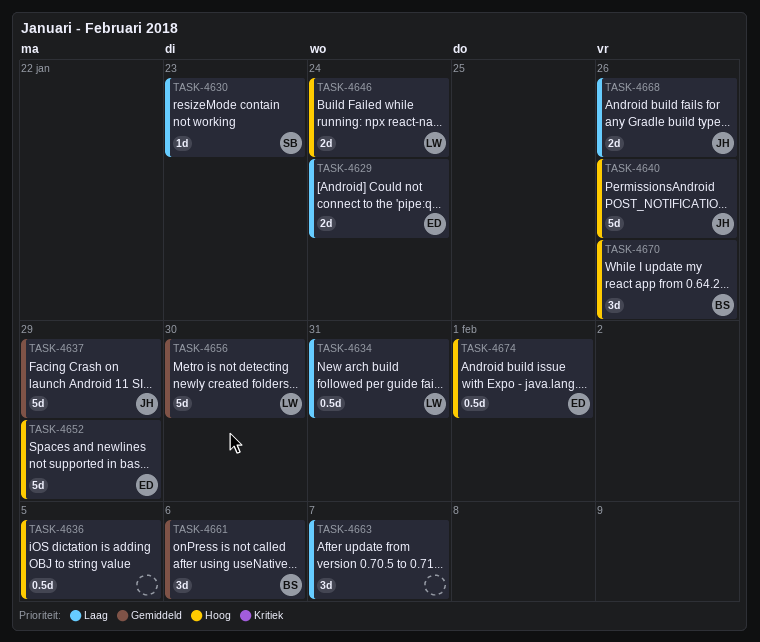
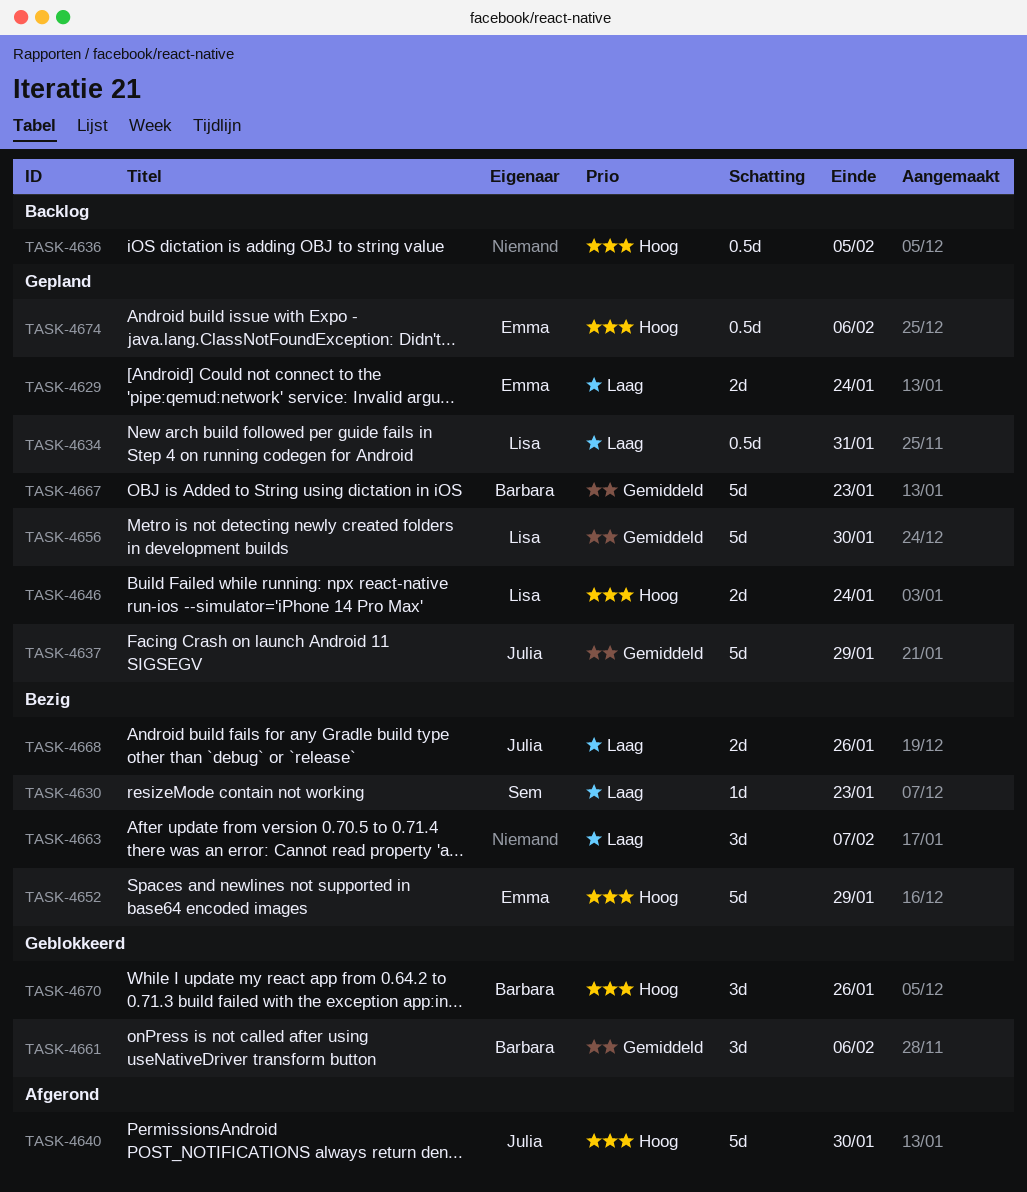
TASK-4640, due: Jan 26 -> Jan 30
TASK-4667: none -> present
TASK-4674, due: Feb 1 -> Feb 6

